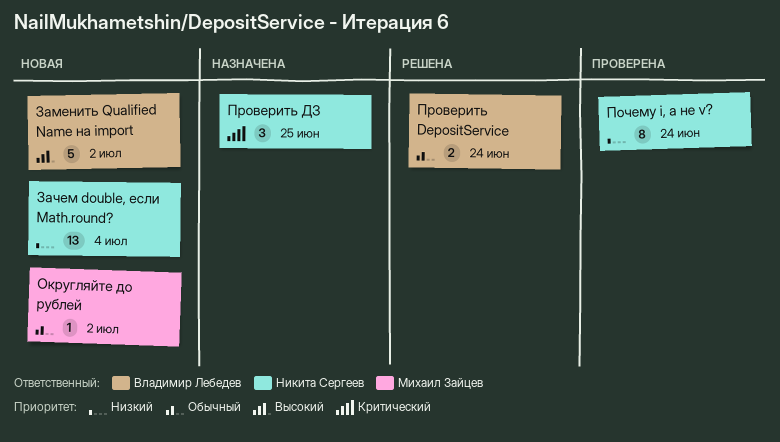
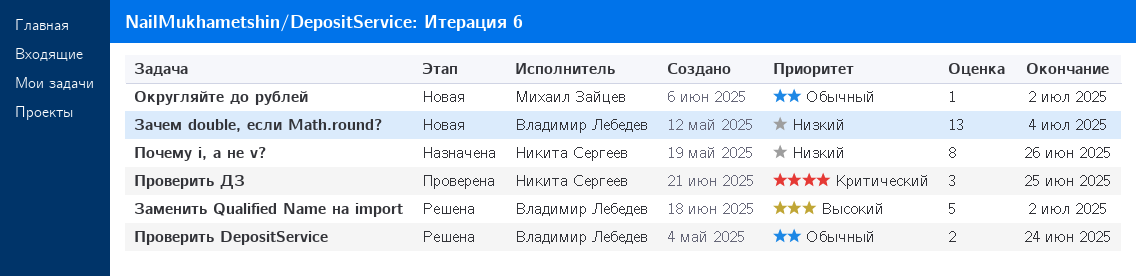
Заменить Qualified Name на import, status: Новая -> Решена
Зачем double, если Math.round?, owner: Никита Сергеев -> Владимир Лебедев
Почему i, а не v?, status: Проверена -> Назначена
Почему i, а не v?, due: Jun 24 -> Jun 26
Проверить ДЗ, status: Назначена -> Проверена

